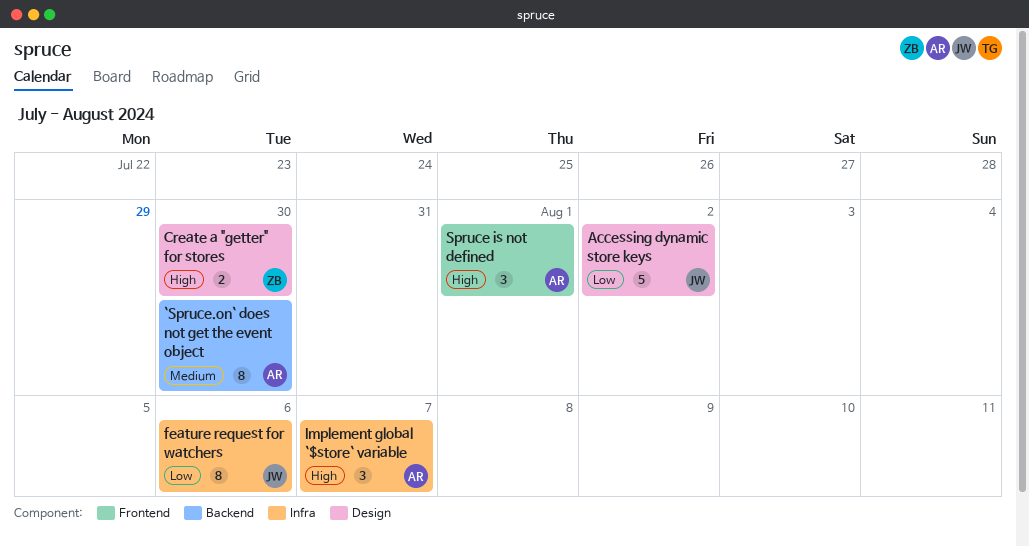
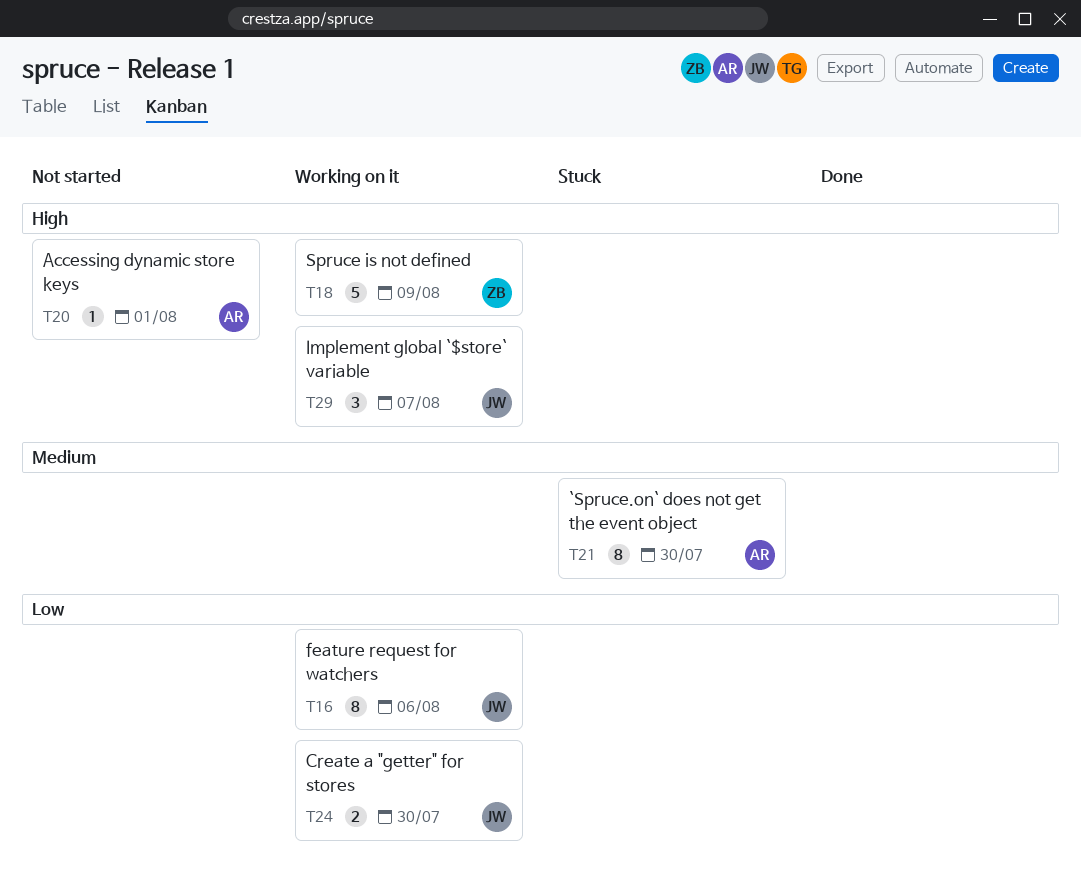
Accessing dynamic store keys, owner: JW -> AR
Accessing dynamic store keys, priority: Low -> High
Accessing dynamic store keys, estimate: 5 -> 1
Accessing dynamic store keys, due: Aug 2 -> Aug 1
Create a "getter" for stores, owner: ZB -> JW
Create a "getter" for stores, priority: High -> Low
Implement global `$store` variable, owner: AR -> JW
Spruce is not defined, owner: AR -> ZB
Spruce is not defined, estimate: 3 -> 5
Spruce is not defined, due: Aug 1 -> Aug 9

